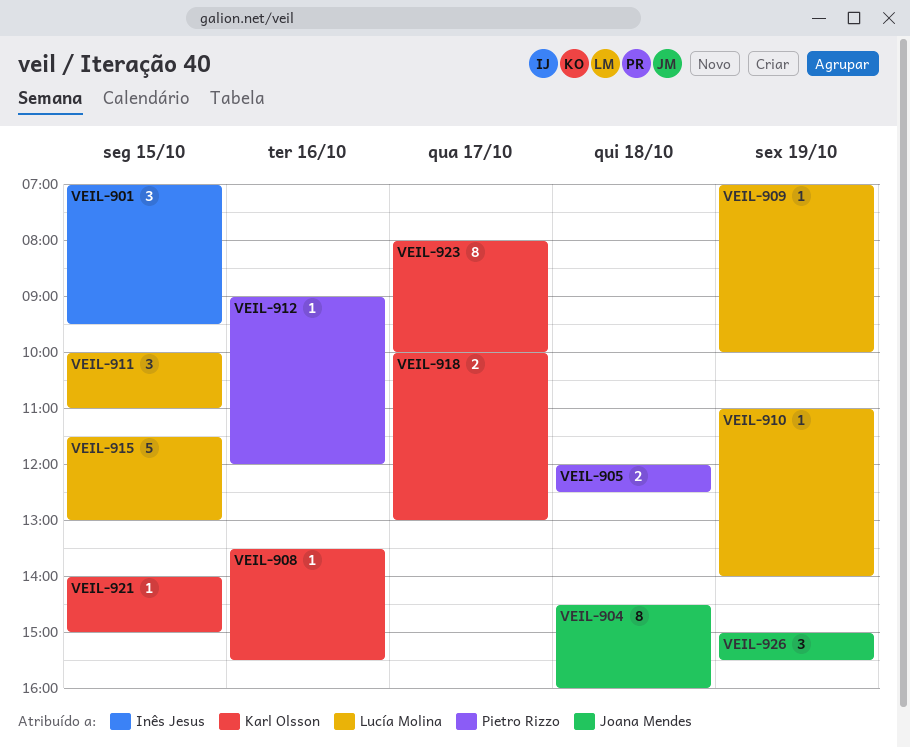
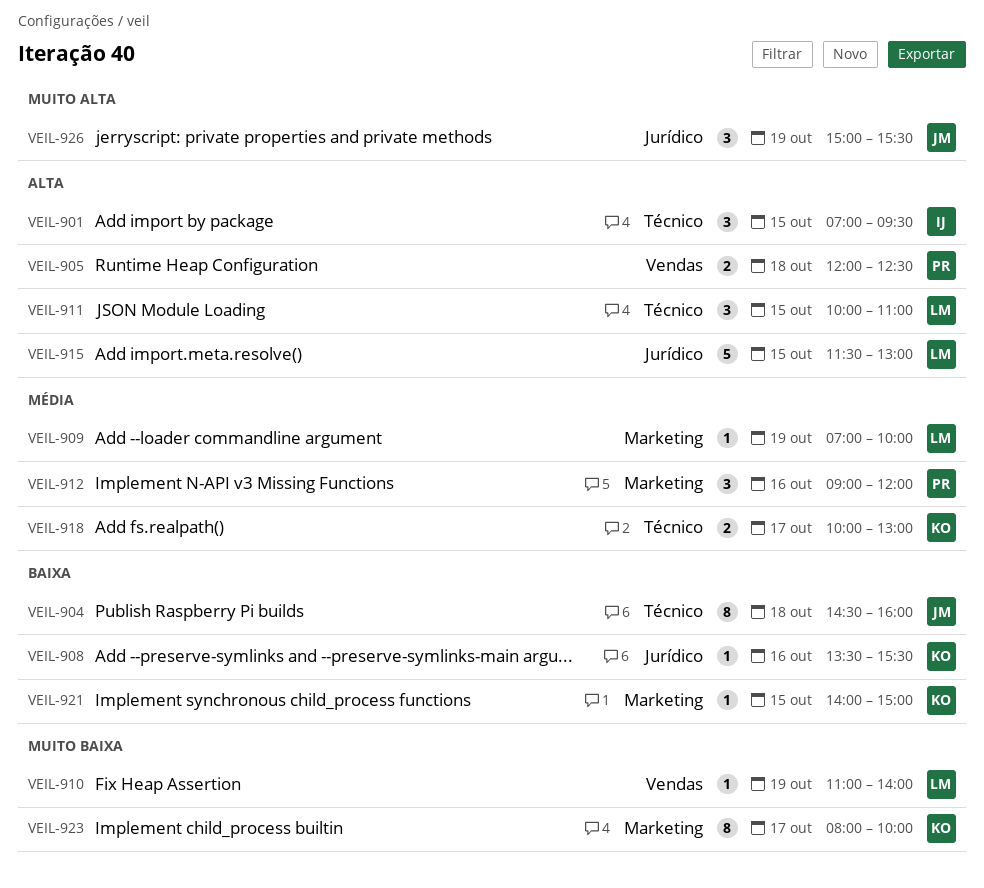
VEIL-912, estimate: 1 -> 3

